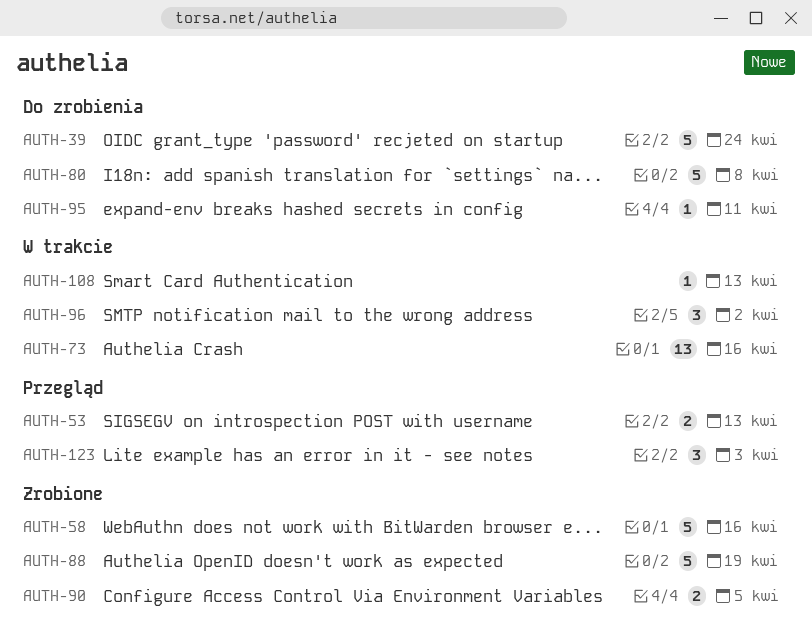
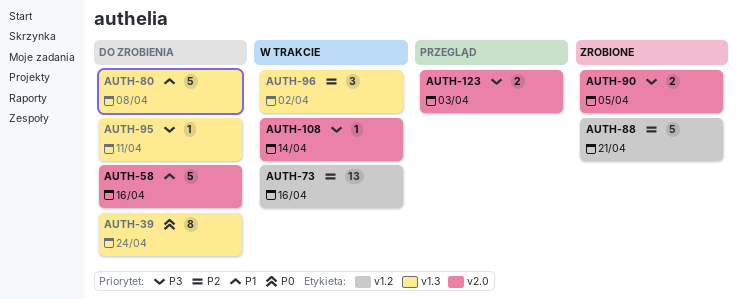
AUTH-39, estimate: 5 -> 8
AUTH-53: present -> none
AUTH-58, status: Zrobione -> Do zrobienia
AUTH-88, due: Apr 19 -> Apr 21
AUTH-108, due: Apr 13 -> Apr 14
AUTH-123, estimate: 3 -> 2

